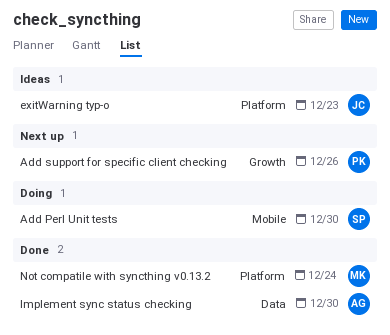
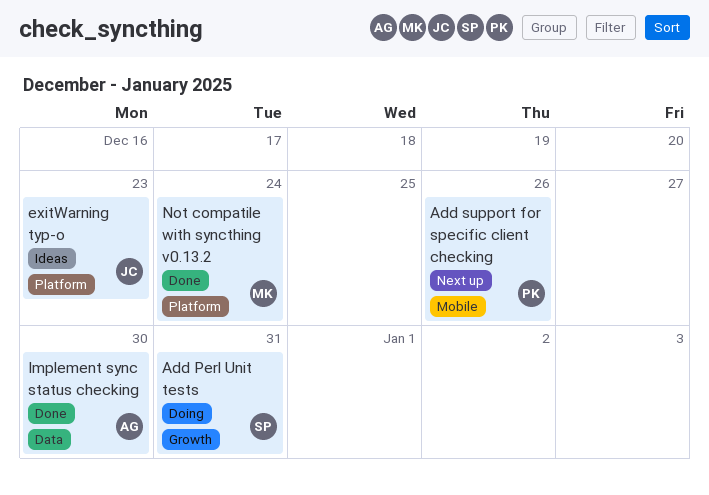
Add Perl Unit tests, label: Mobile -> Growth
Add Perl Unit tests, due: Dec 30 -> Dec 31
Add support for specific client checking, label: Growth -> Mobile

